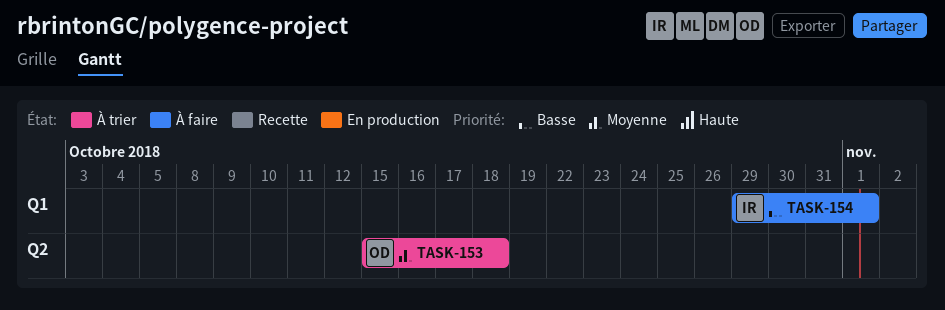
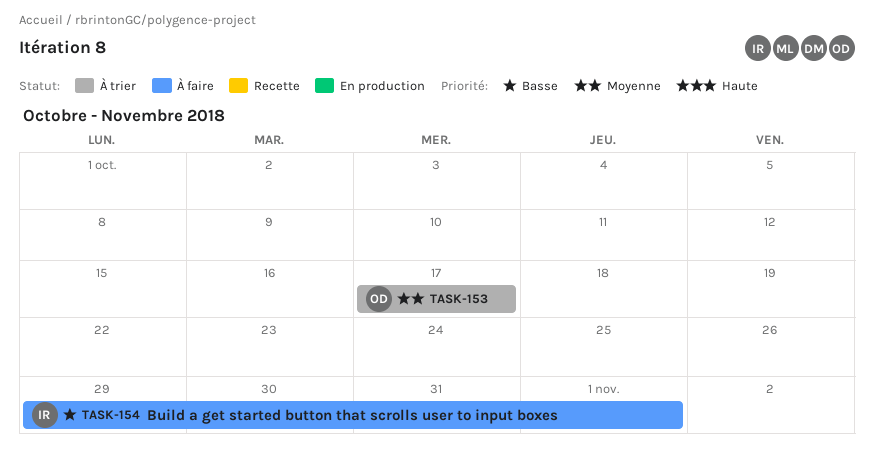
TASK-153, start: Oct 15 -> Oct 17
TASK-153, due: Oct 18 -> Oct 17

